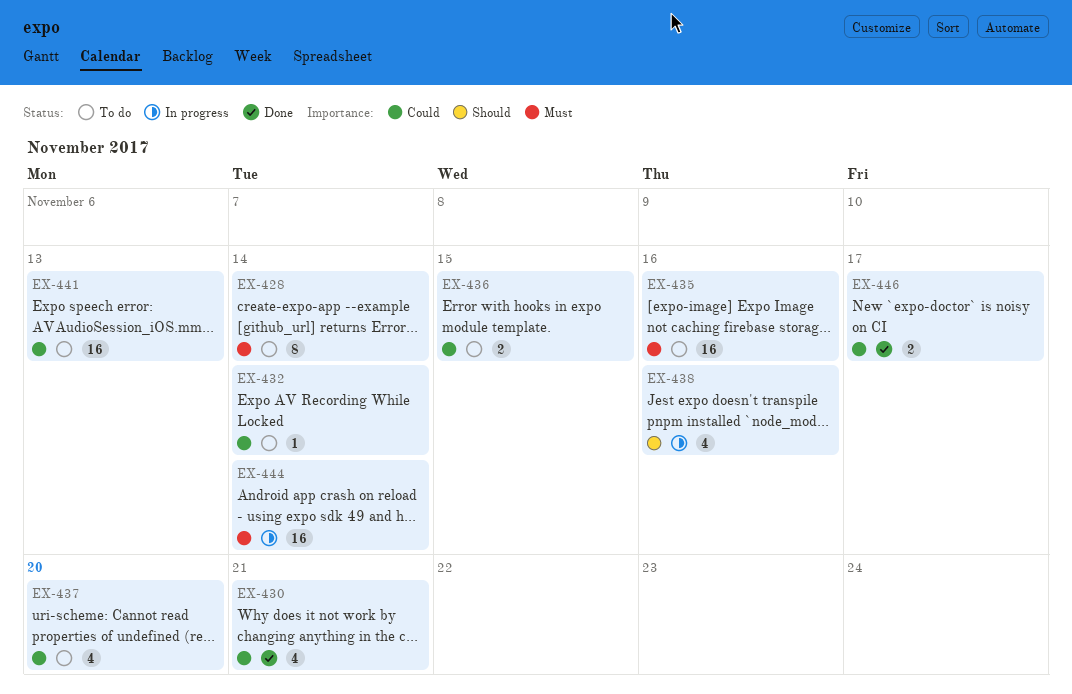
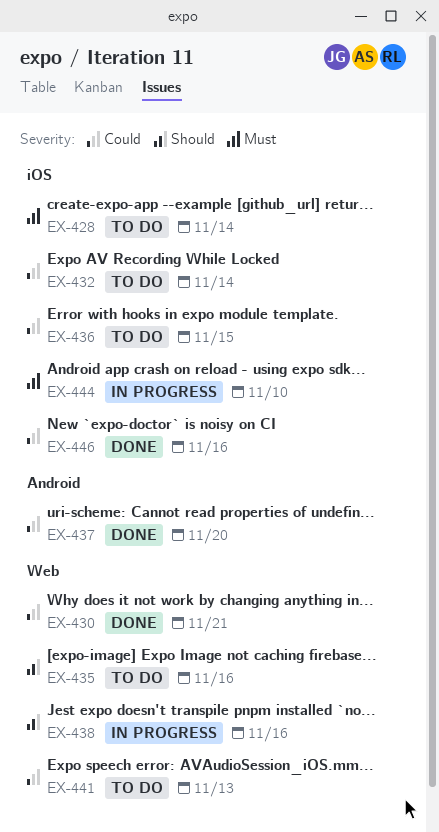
EX-435, priority: Must -> Should
EX-437, status: To do -> Done
EX-444, due: Nov 14 -> Nov 10
EX-446, due: Nov 17 -> Nov 16

